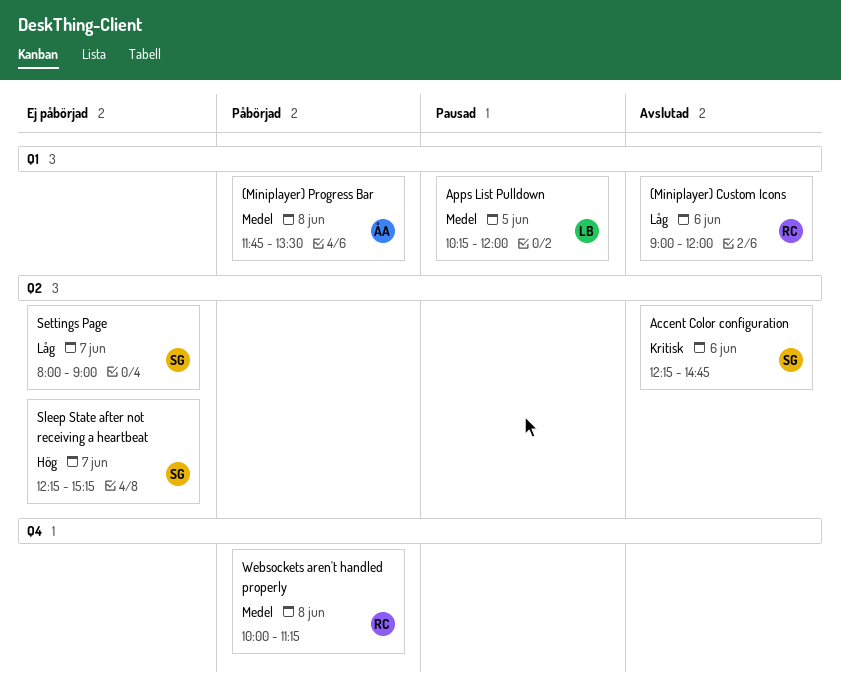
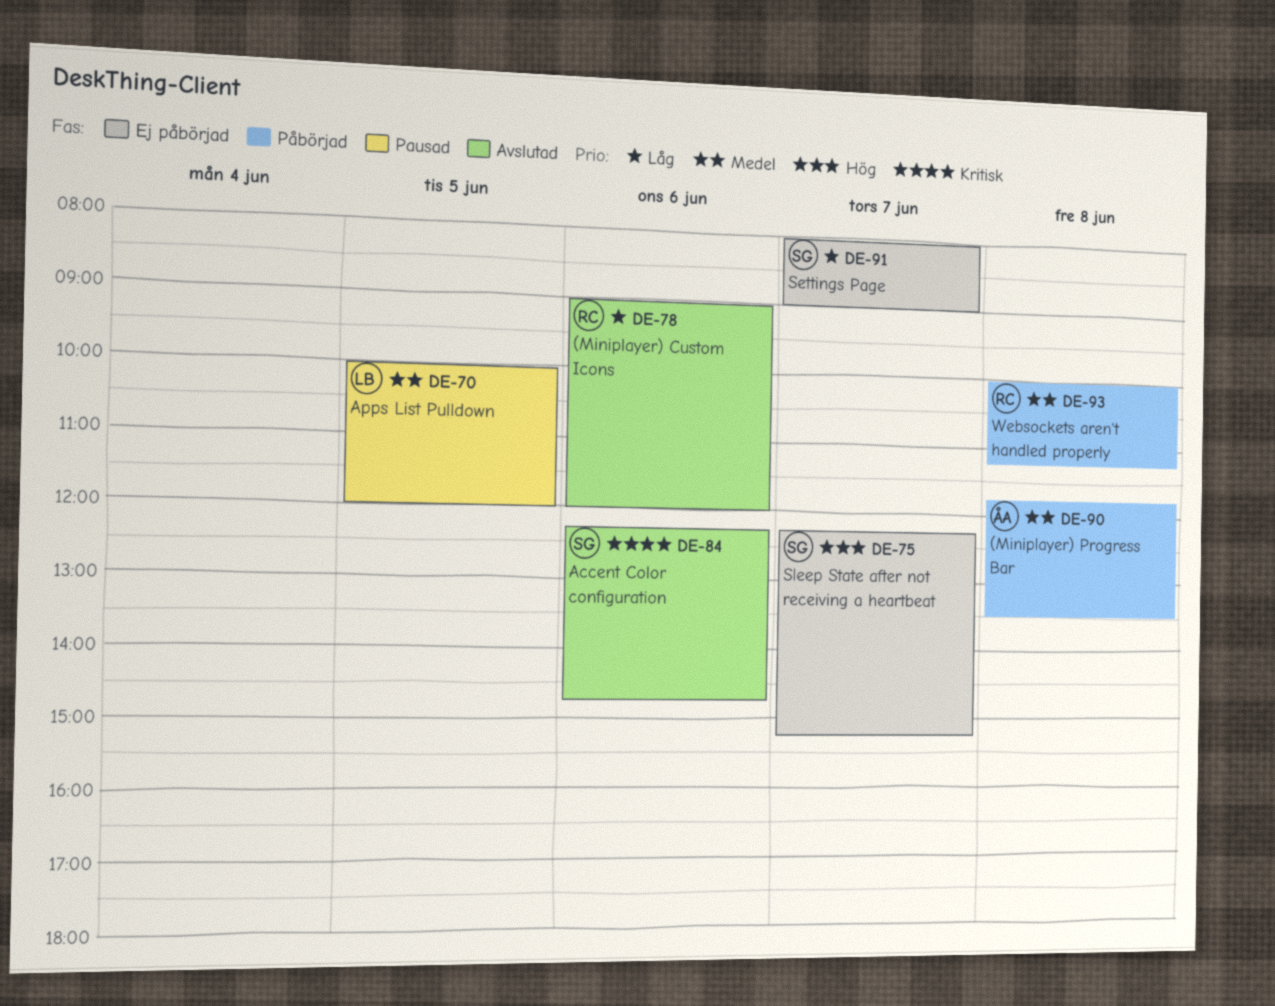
Apps List Pulldown, begins: 10:15 -> 10:00

